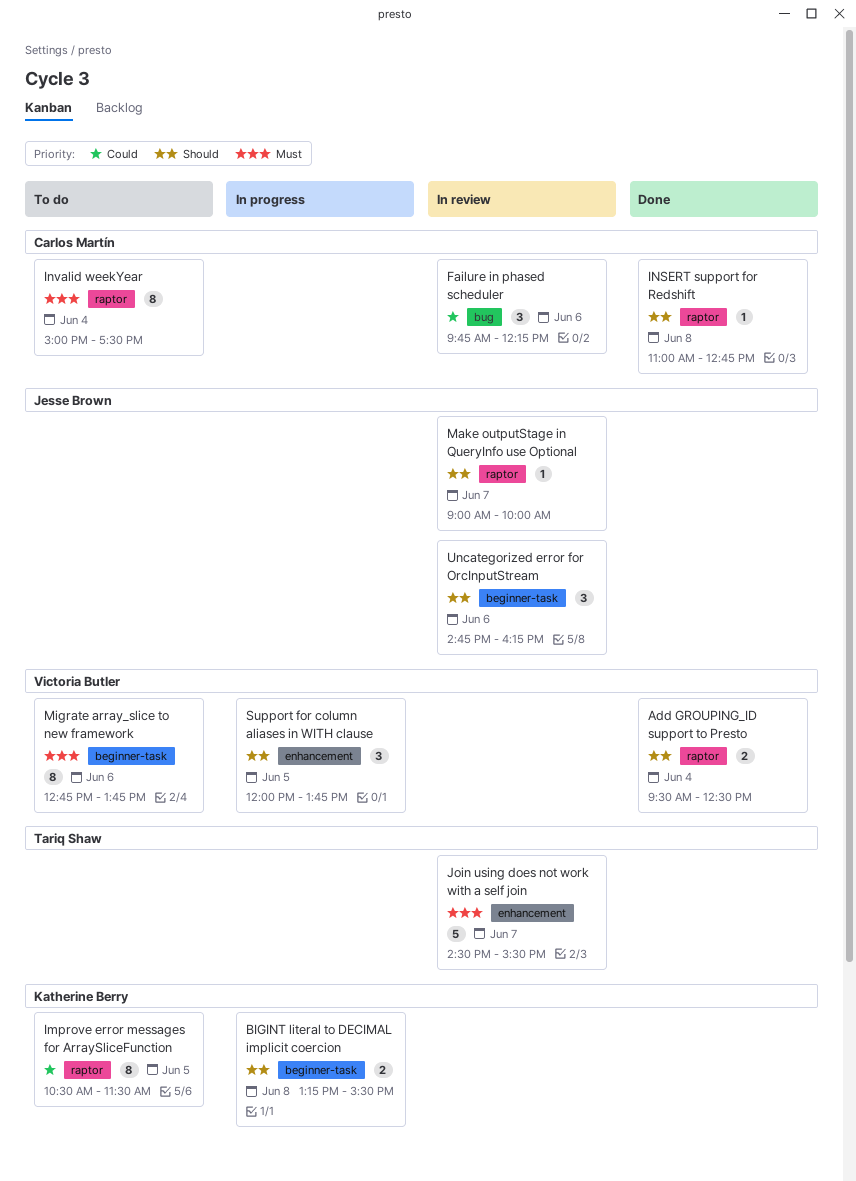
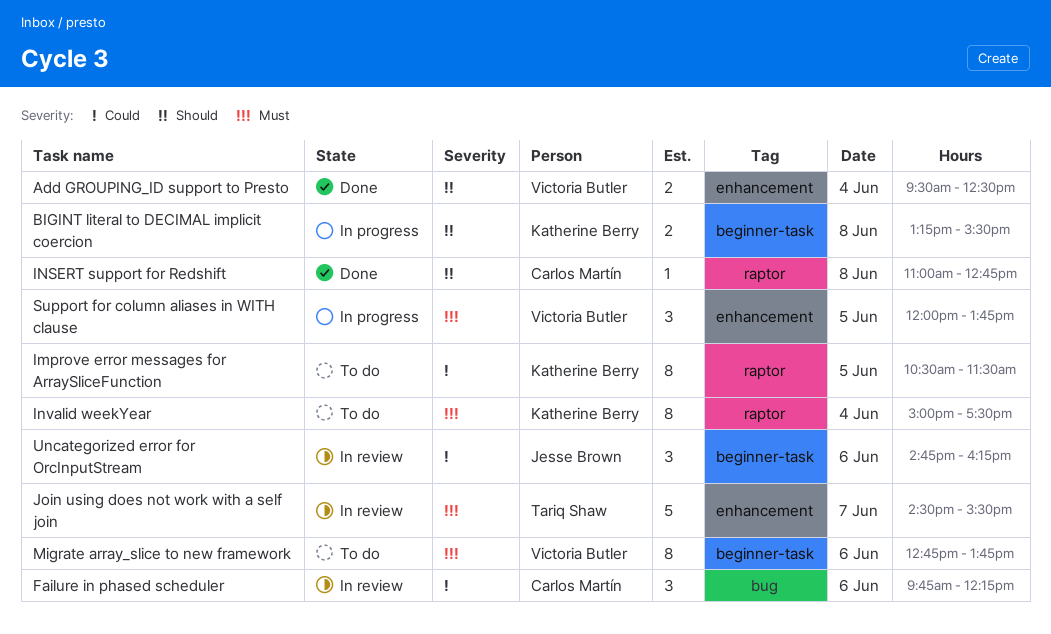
Add GROUPING_ID support to Presto, label: raptor -> enhancement
Invalid weekYear, owner: Carlos Martín -> Katherine Berry
Make outputStage in QueryInfo use Optional: present -> none
Support for column aliases in WITH clause, priority: Should -> Must
Uncategorized error for OrcInputStream, priority: Should -> Could

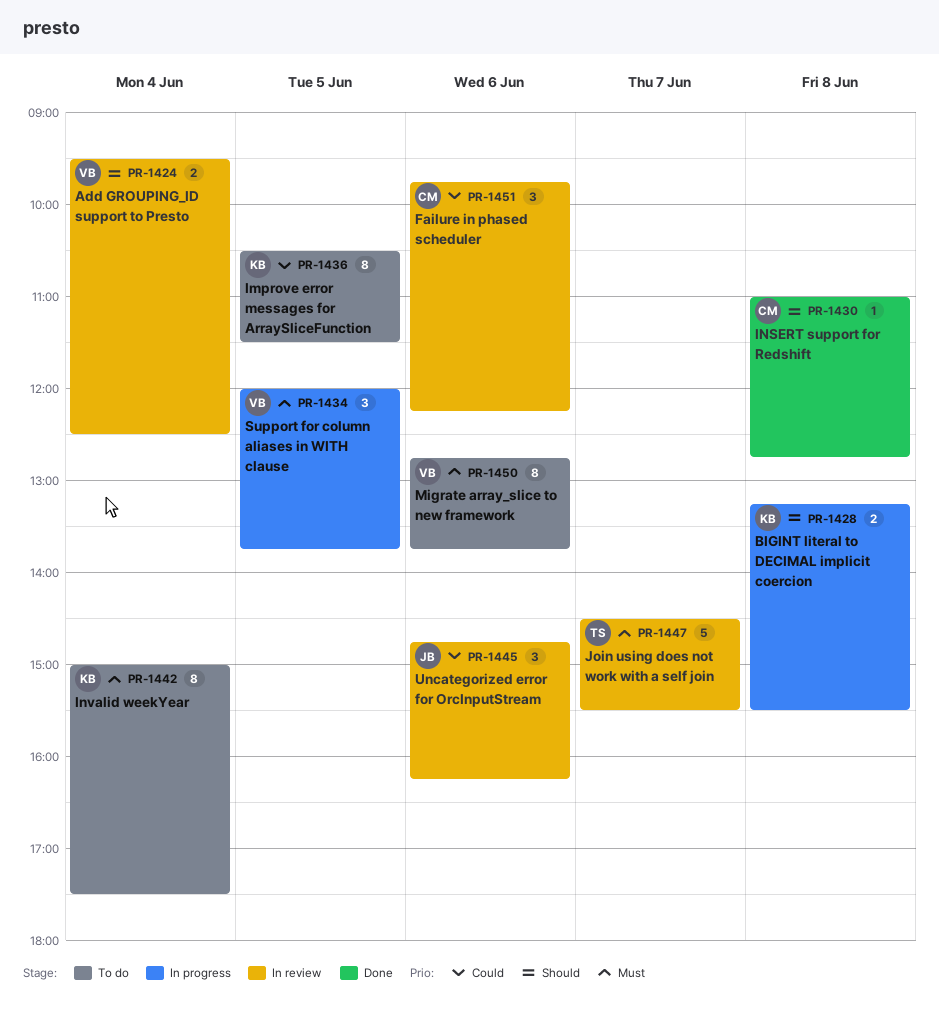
Add GROUPING_ID support to Presto, status: Done -> In review

